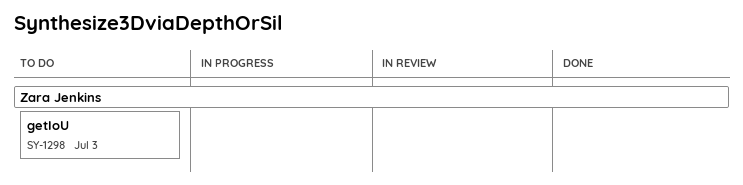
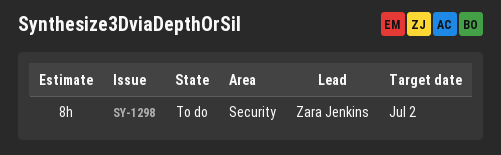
SY-1298, due: Jul 3 -> Jul 2

